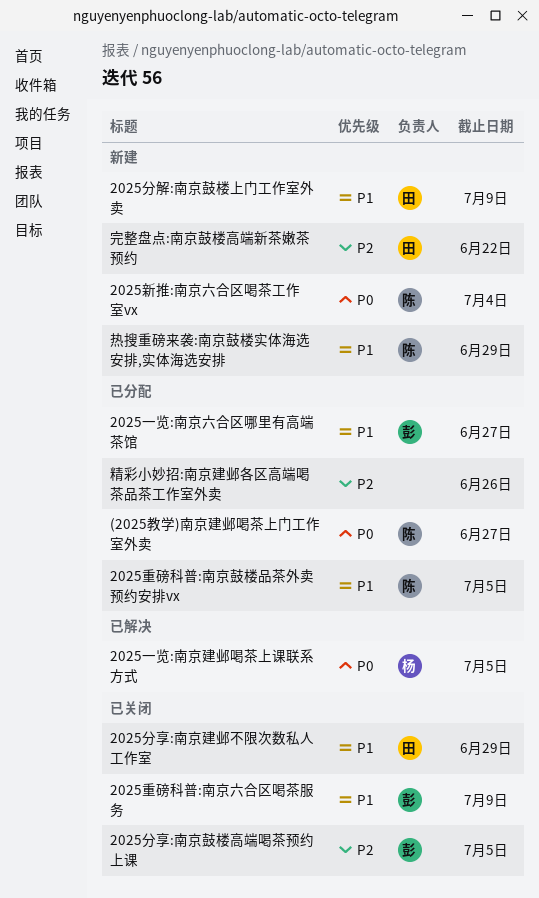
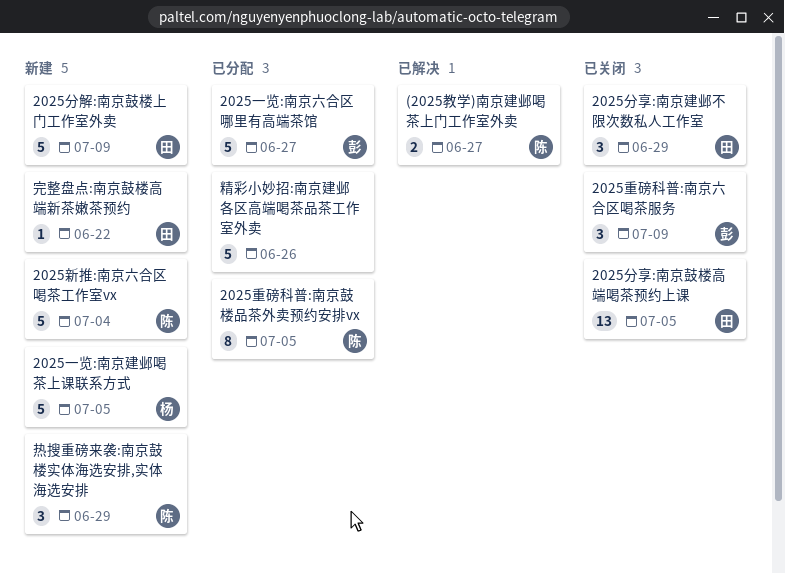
(2025教学)南京建邺喝茶上门工作室外卖, status: 已分配 -> 已解决
2025一览:南京建邺喝茶上课联系方式, status: 已解决 -> 新建
2025分享:南京鼓楼高端喝茶预约上课, owner: 彭 -> 田

